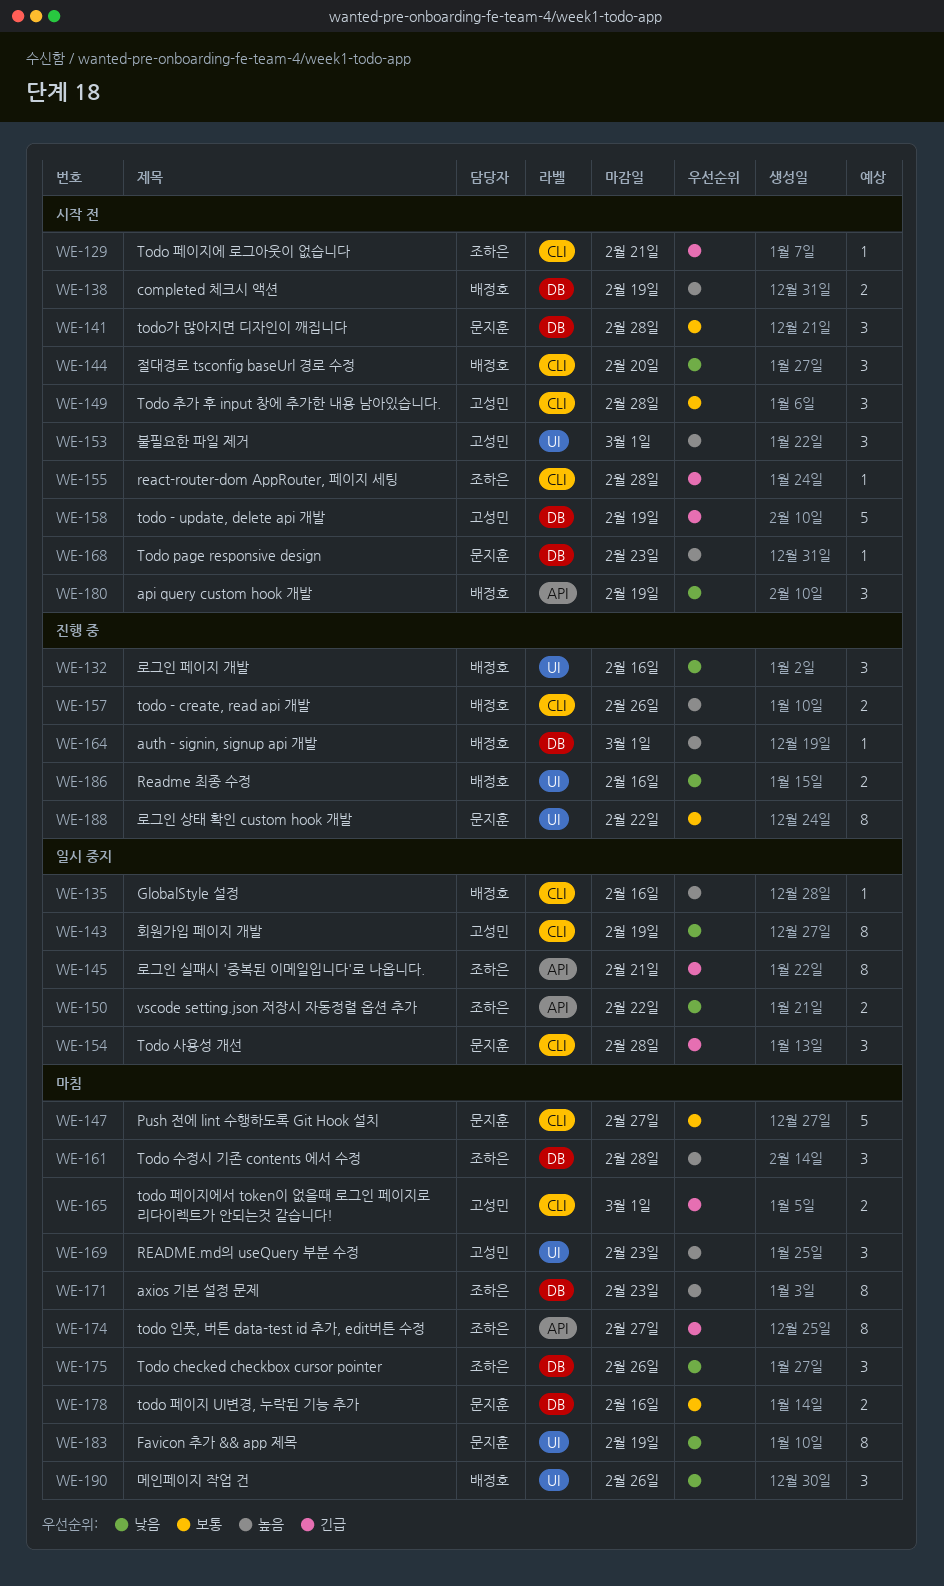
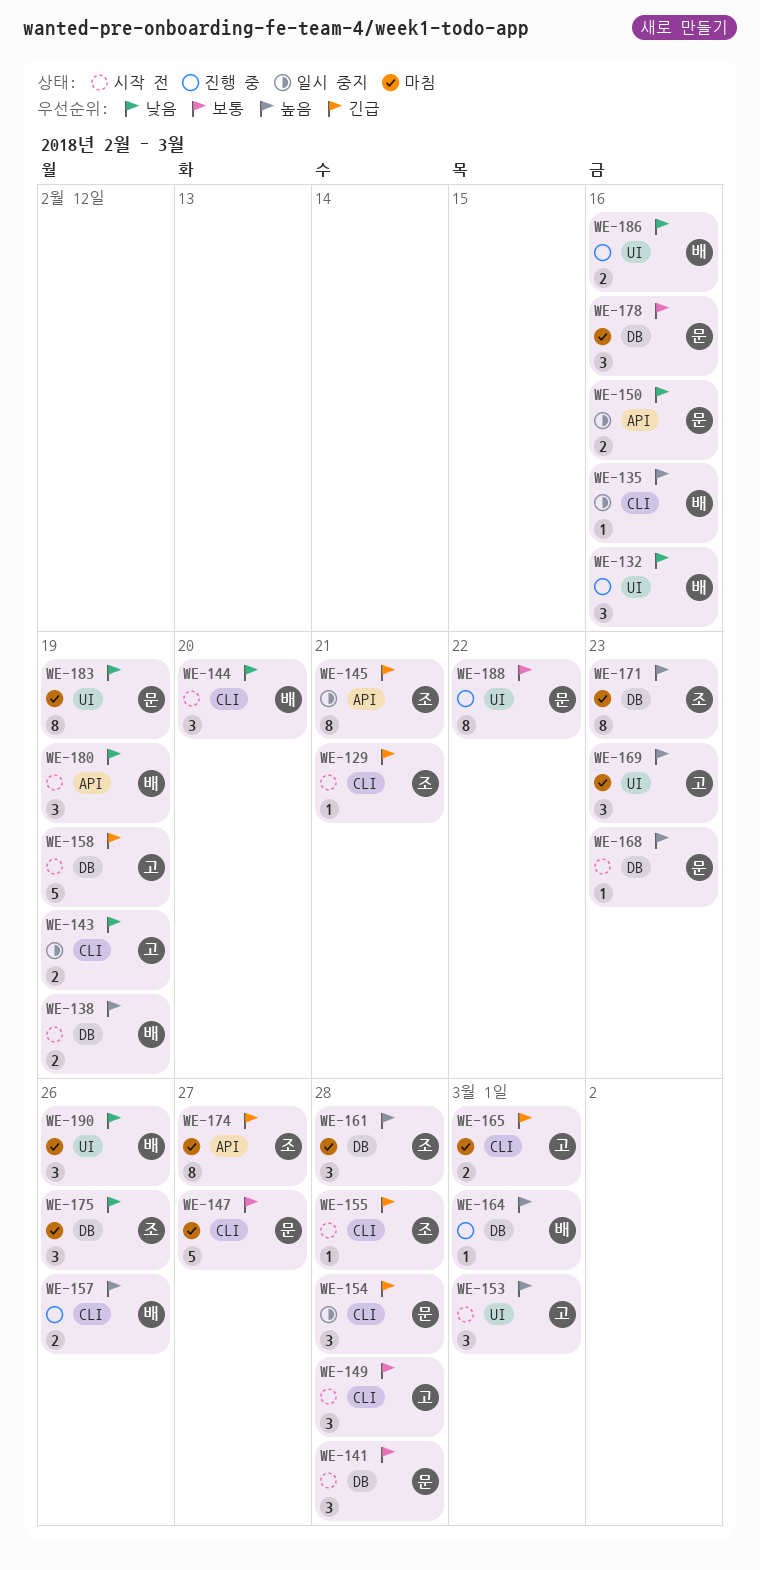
WE-143, estimate: 8 -> 2
WE-150, owner: 조하은 -> 문지훈
WE-150, due: Feb 22 -> Feb 16
WE-178, estimate: 2 -> 3

